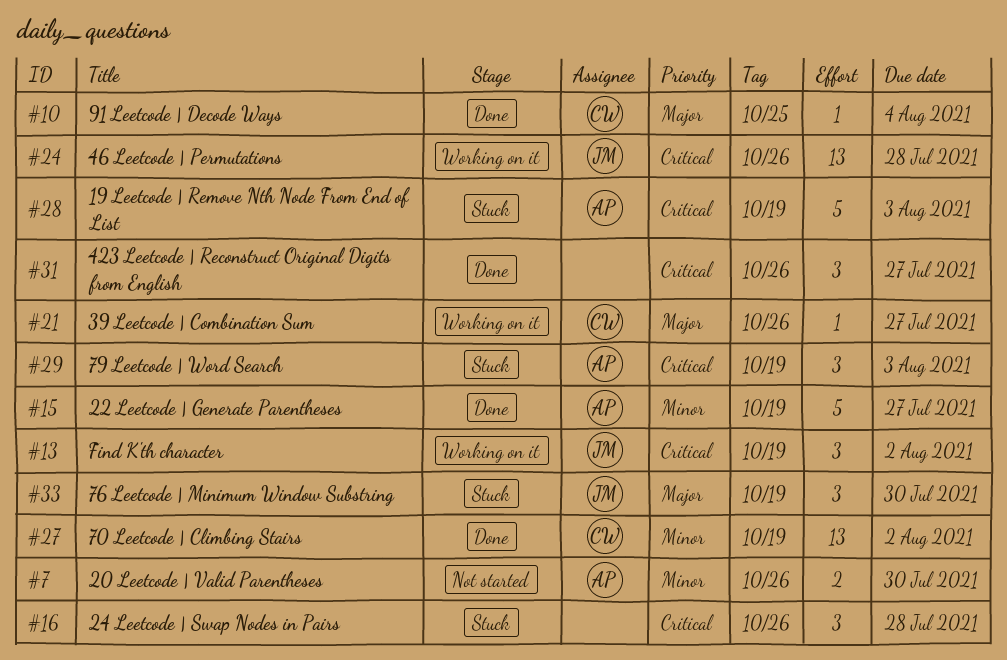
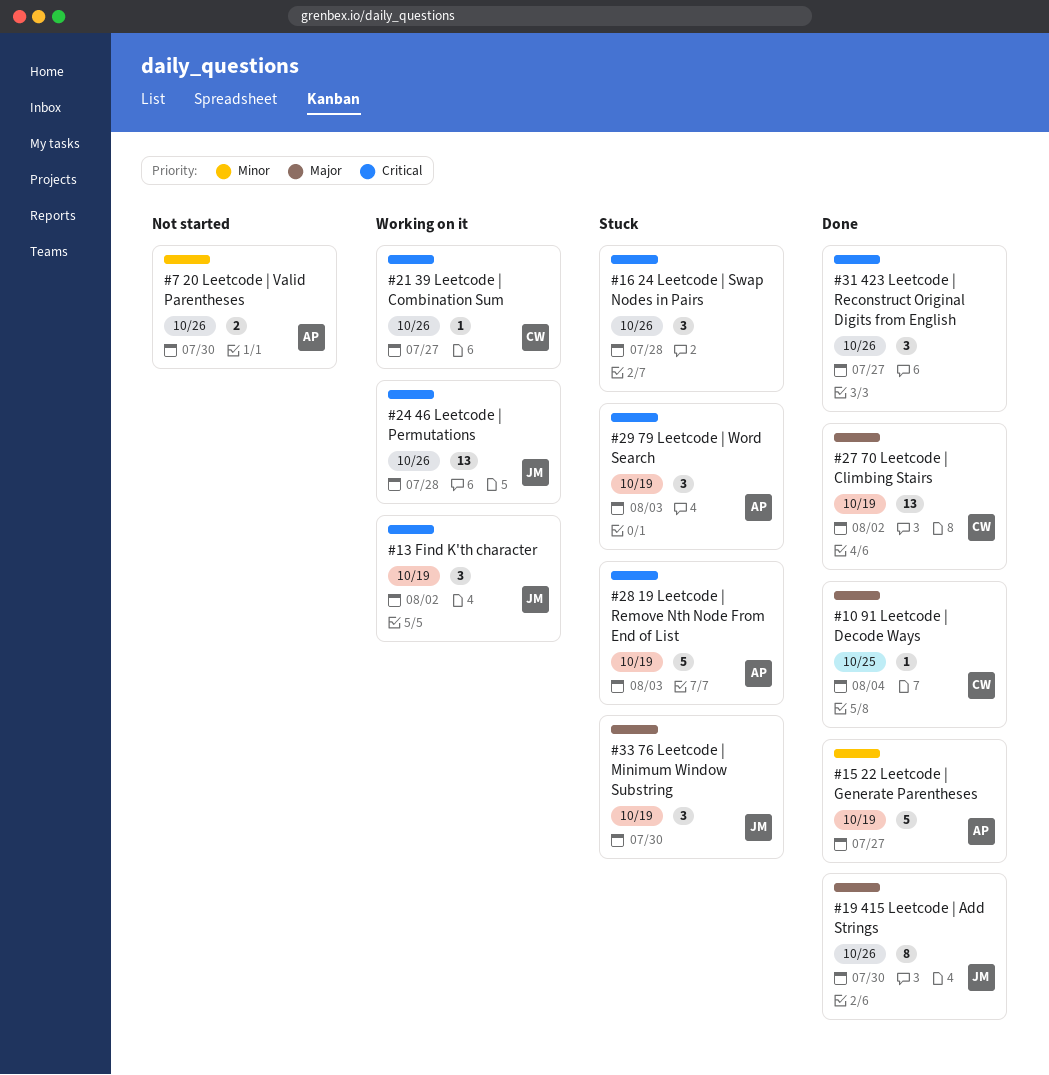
#19: none -> present
#21, priority: Major -> Critical
#27, priority: Minor -> Major

